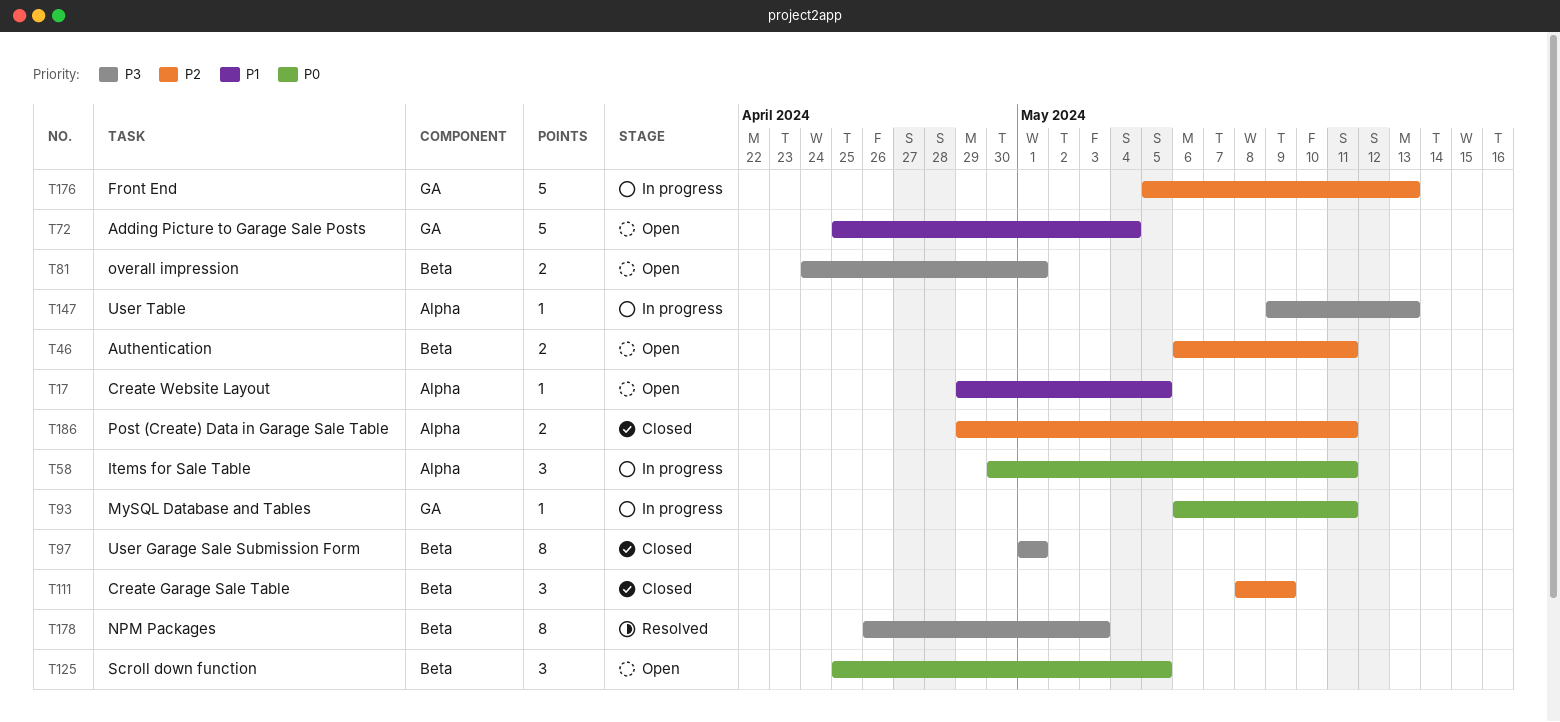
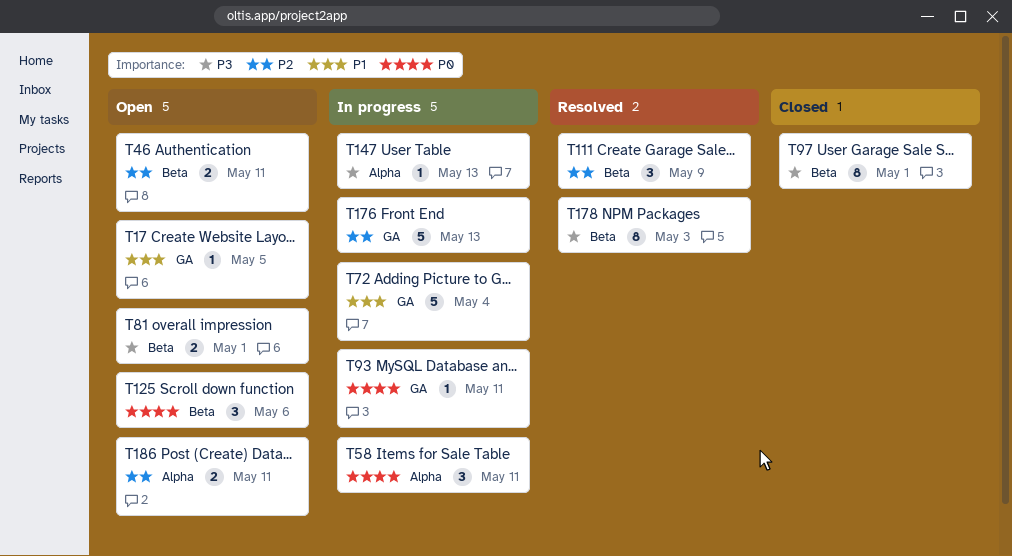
T17, label: Alpha -> GA
T72, status: Open -> In progress
T111, status: Closed -> Resolved
T125, due: May 5 -> May 6
T186, status: Closed -> Open

